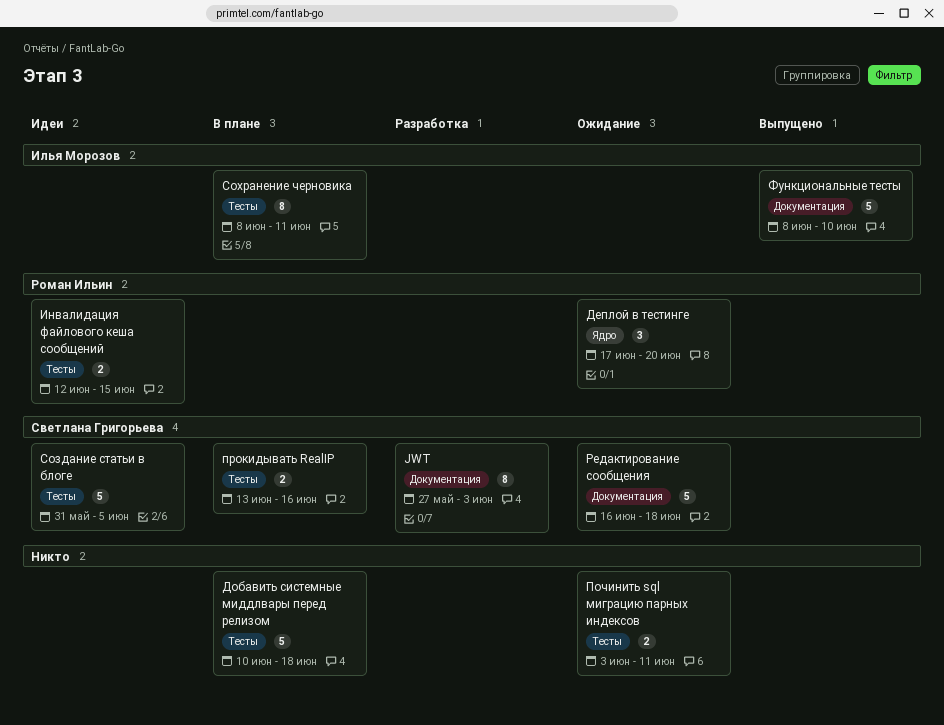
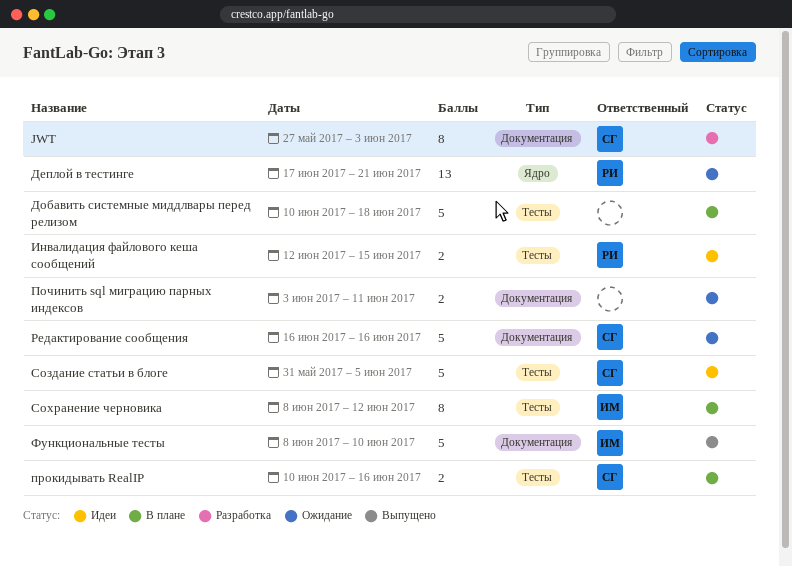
Деплой в тестинге, estimate: 3 -> 13
Деплой в тестинге, due: Jun 20 -> Jun 21
Починить sql миграцию парных индексов, label: Тесты -> Документация
прокидывать RealIP, start: Jun 13 -> Jun 10
Редактирование сообщения, due: Jun 18 -> Jun 16
Сохранение черновика, due: Jun 11 -> Jun 12

